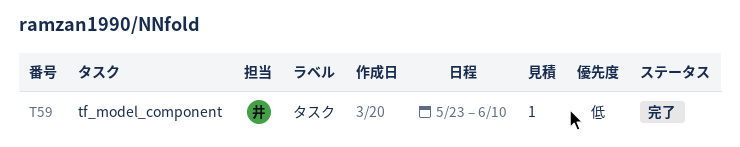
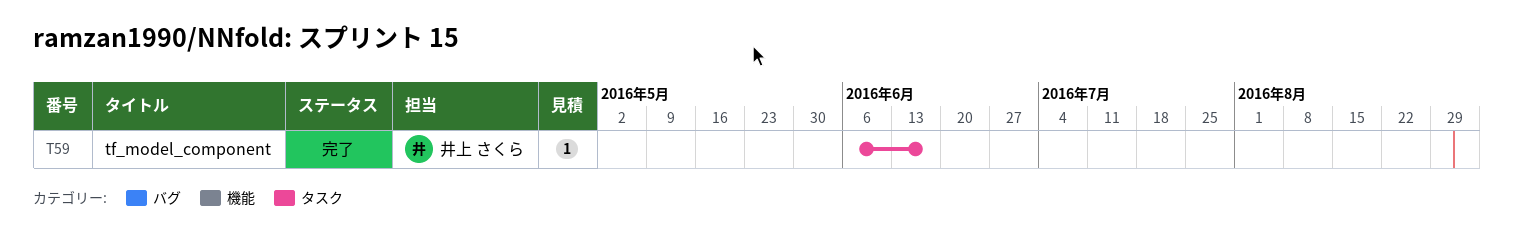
T59, start: May 23 -> Jun 6
T59, due: Jun 10 -> Jun 17

